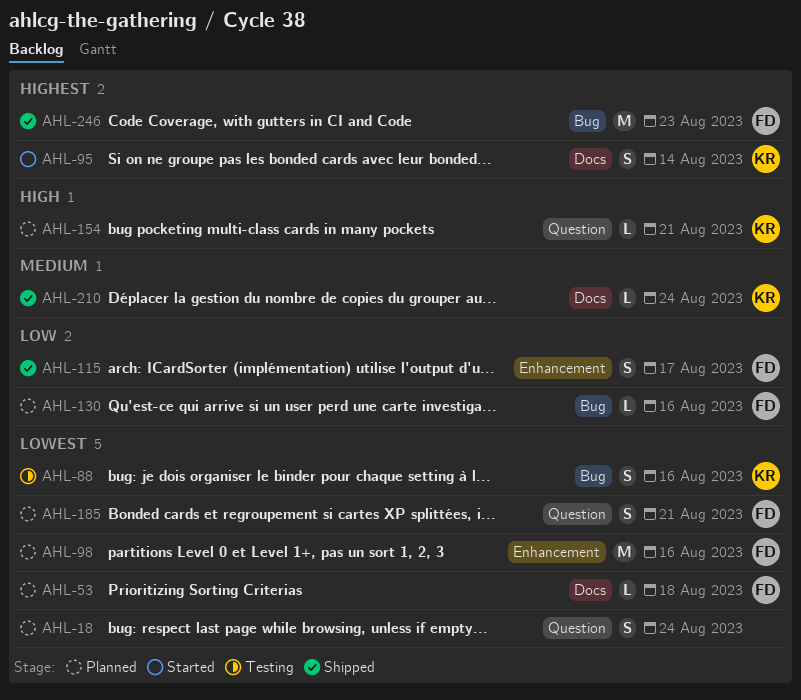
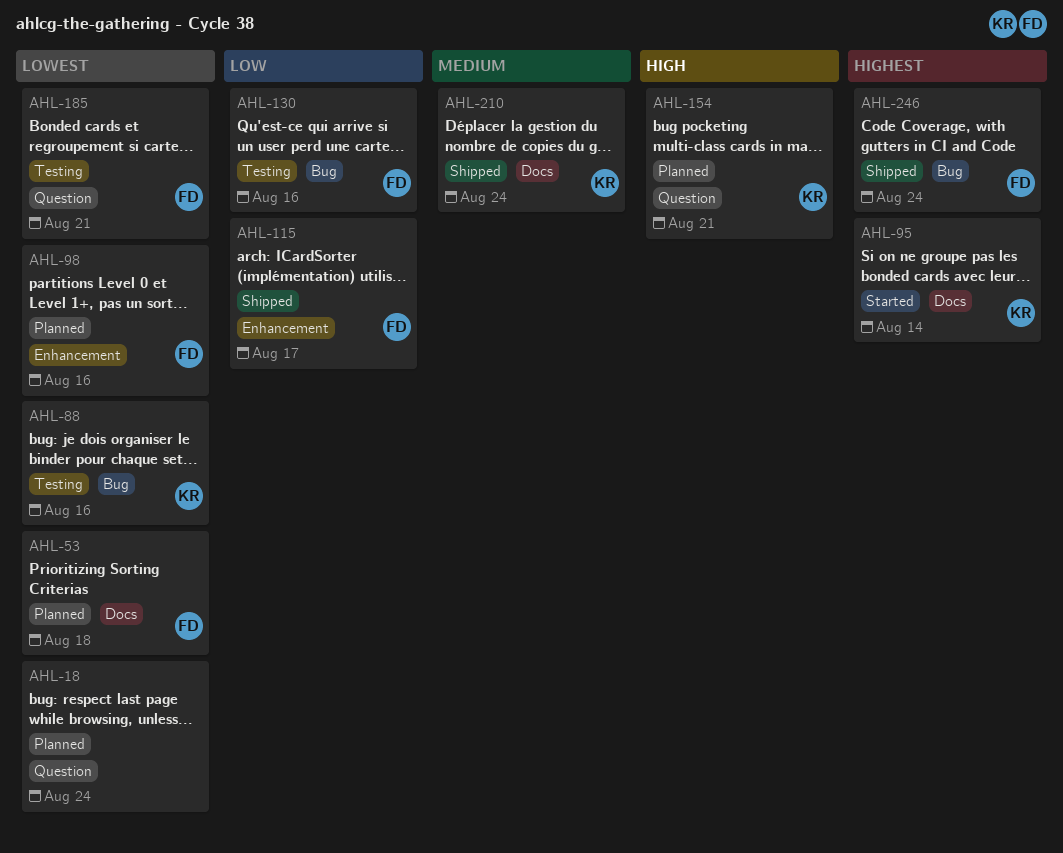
AHL-130, status: Planned -> Testing
AHL-185, status: Planned -> Testing
AHL-246, due: Aug 23 -> Aug 24

